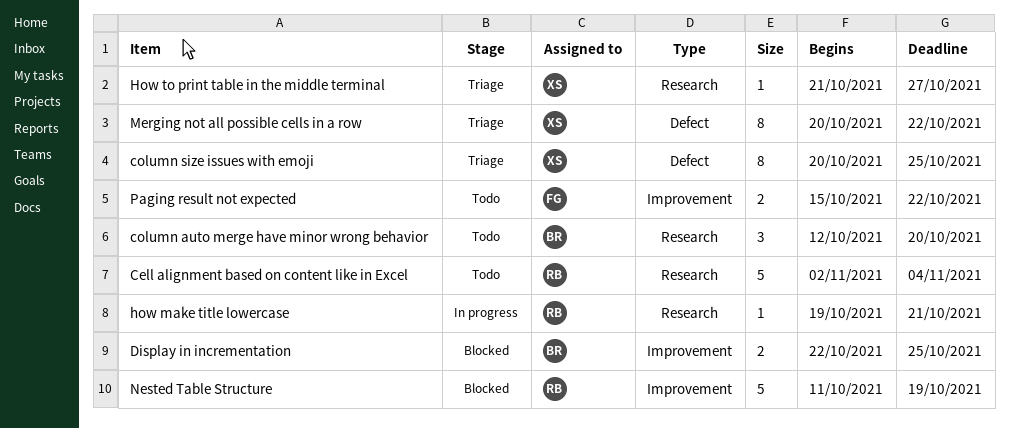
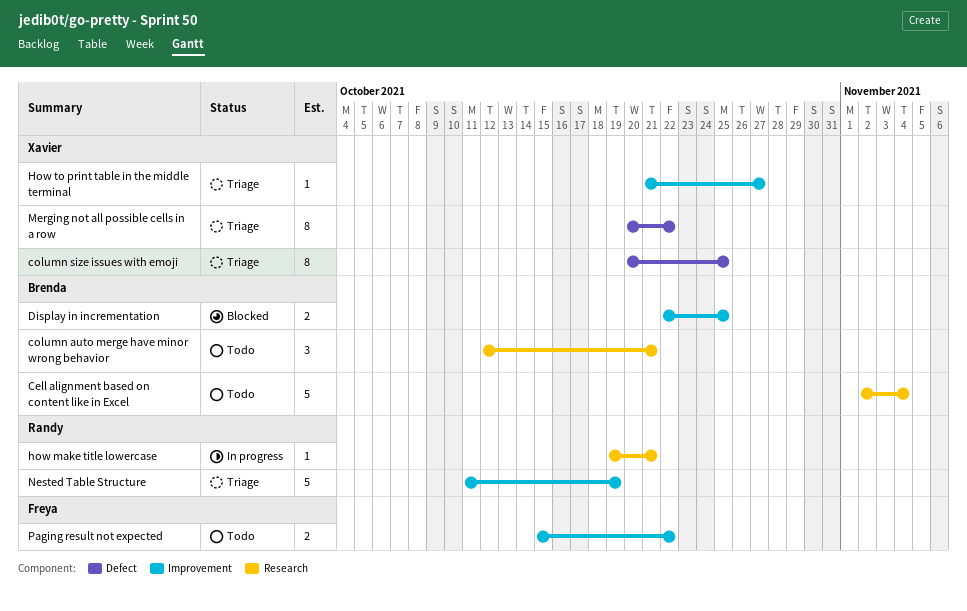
Cell alignment based on content like in Excel, owner: Randy -> Brenda
column auto merge have minor wrong behavior, due: Oct 20 -> Oct 21
How to print table in the middle terminal, label: Research -> Improvement
Nested Table Structure, status: Blocked -> Triage

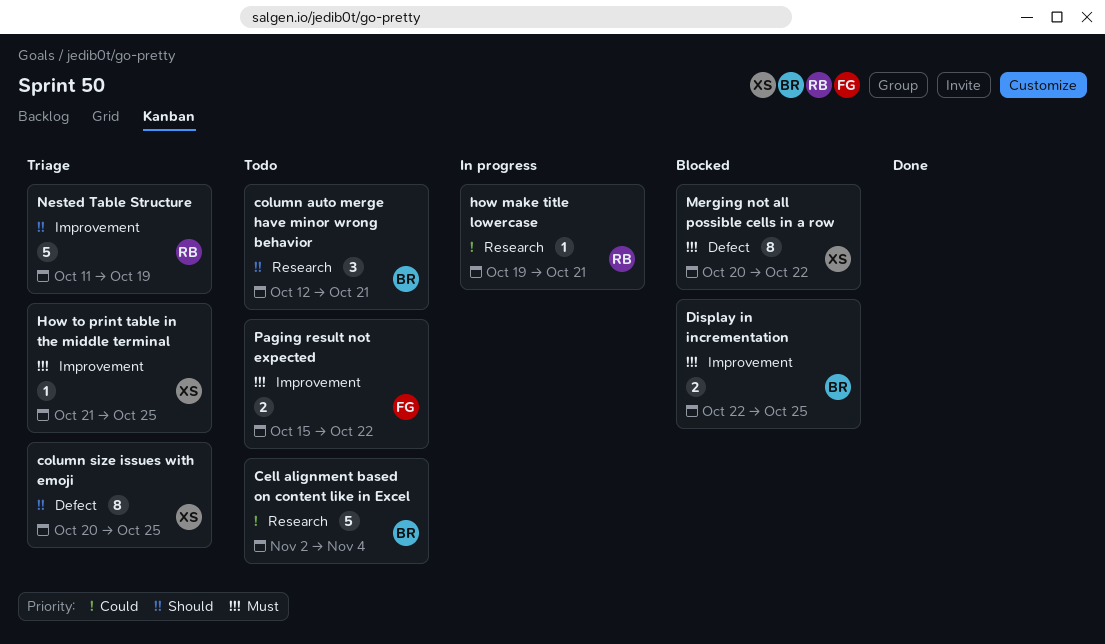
How to print table in the middle terminal, due: Oct 27 -> Oct 25
Merging not all possible cells in a row, status: Triage -> Blocked

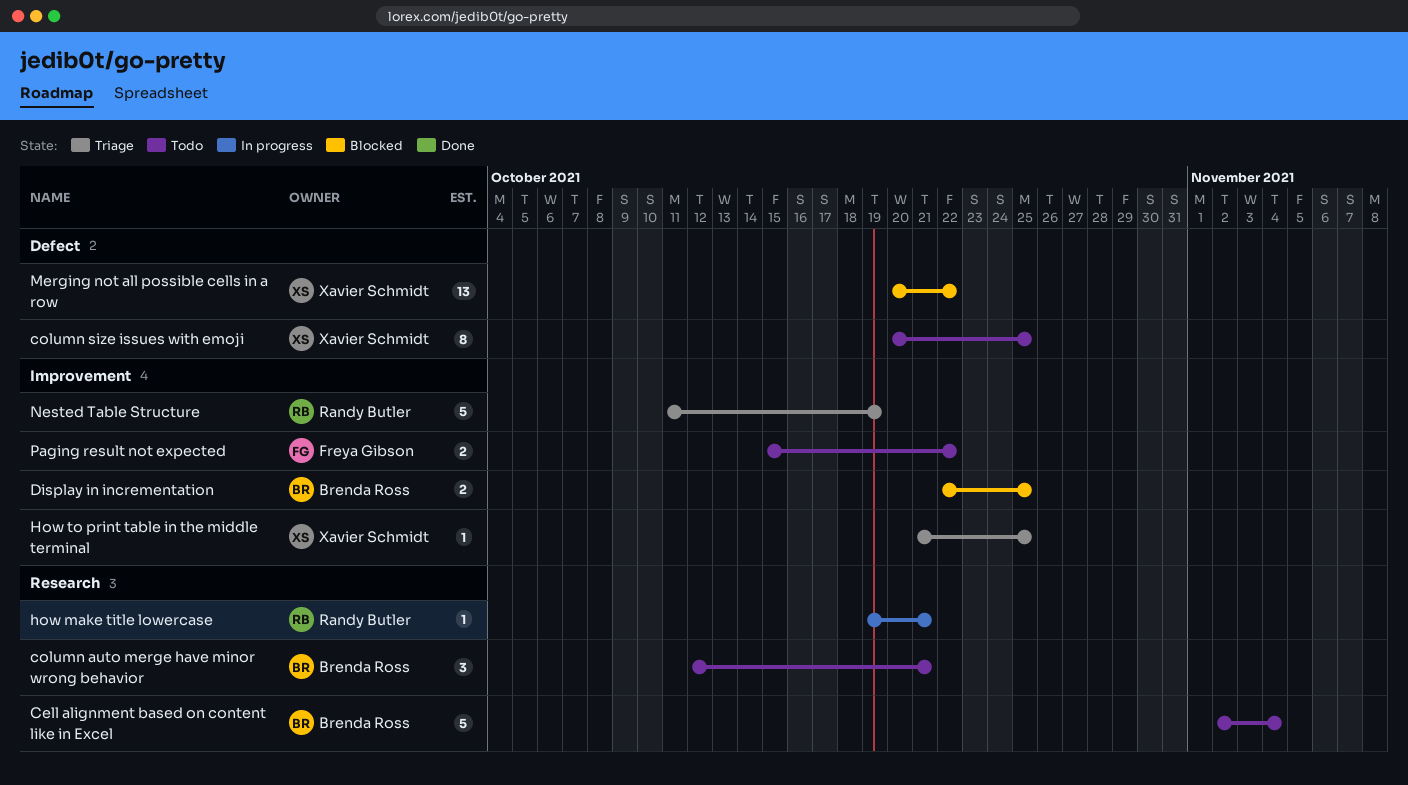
column size issues with emoji, status: Triage -> Todo
Merging not all possible cells in a row, estimate: 8 -> 13

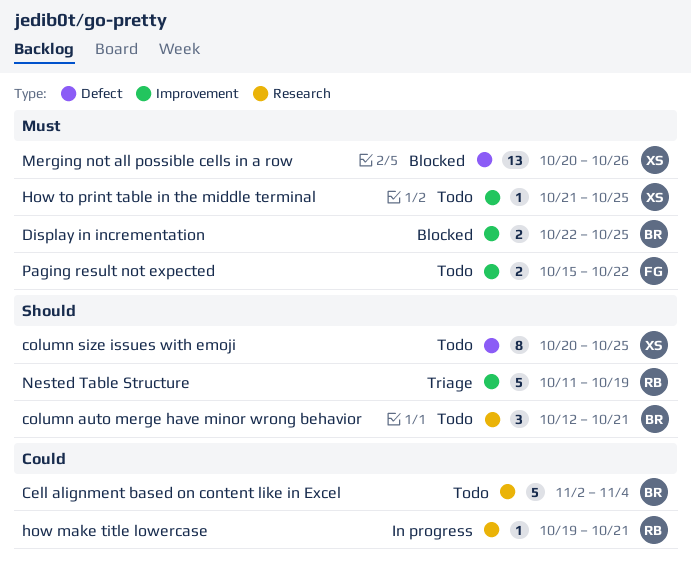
How to print table in the middle terminal, status: Triage -> Todo
Merging not all possible cells in a row, due: Oct 22 -> Oct 26

